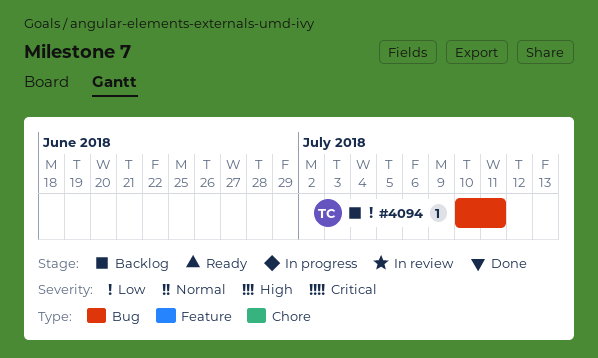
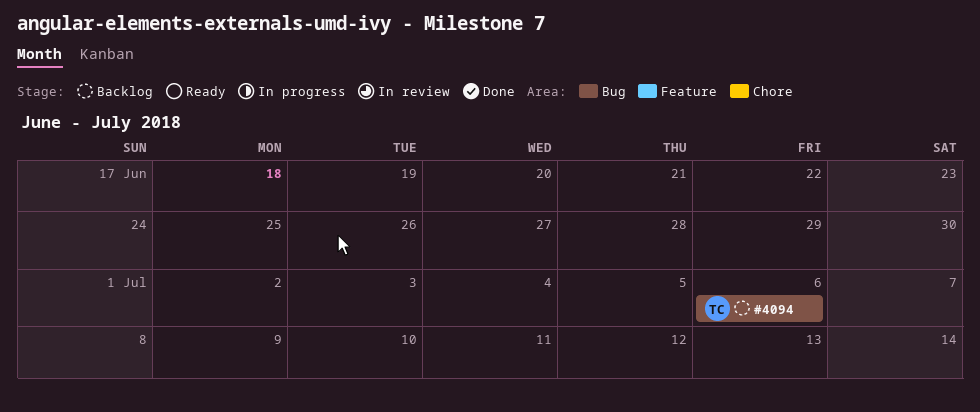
#4094, start: Jul 10 -> Jul 6
#4094, due: Jul 11 -> Jul 6

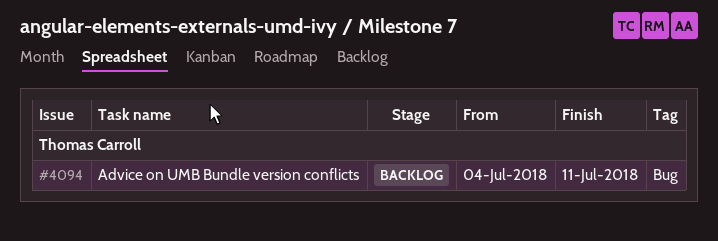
#4094, start: Jul 6 -> Jul 4
#4094, due: Jul 6 -> Jul 11

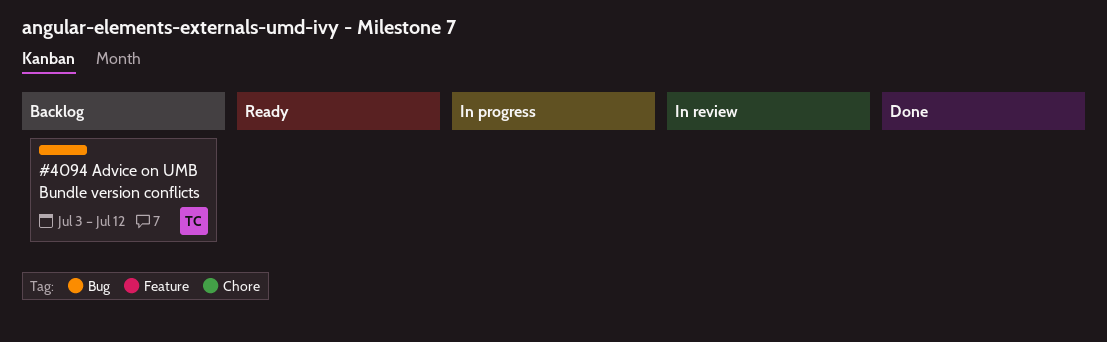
#4094, start: Jul 4 -> Jul 3
#4094, due: Jul 11 -> Jul 12

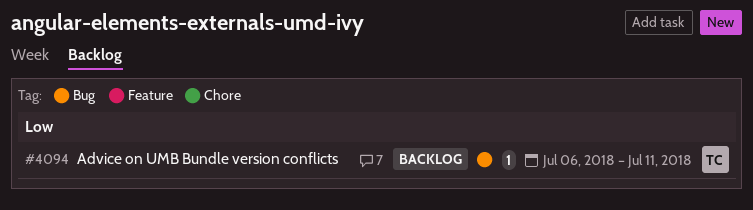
#4094, start: Jul 3 -> Jul 6
#4094, due: Jul 12 -> Jul 11

